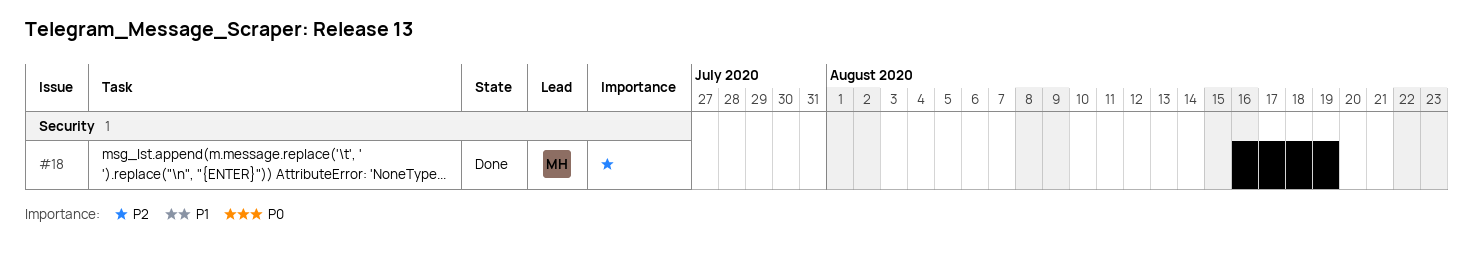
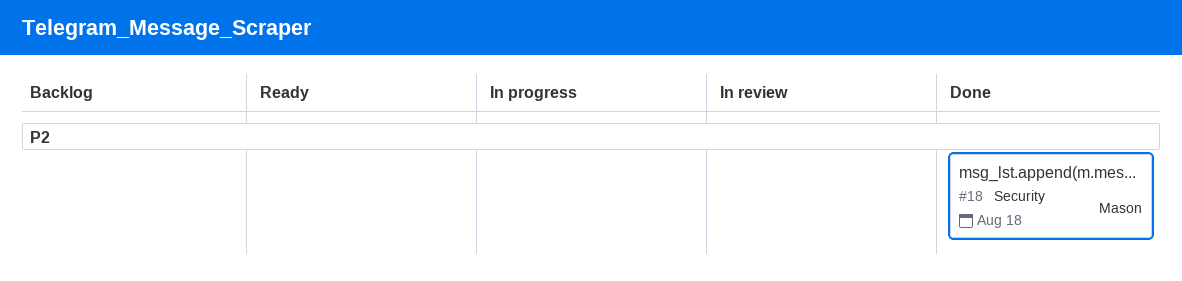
#18, due: Aug 19 -> Aug 18

